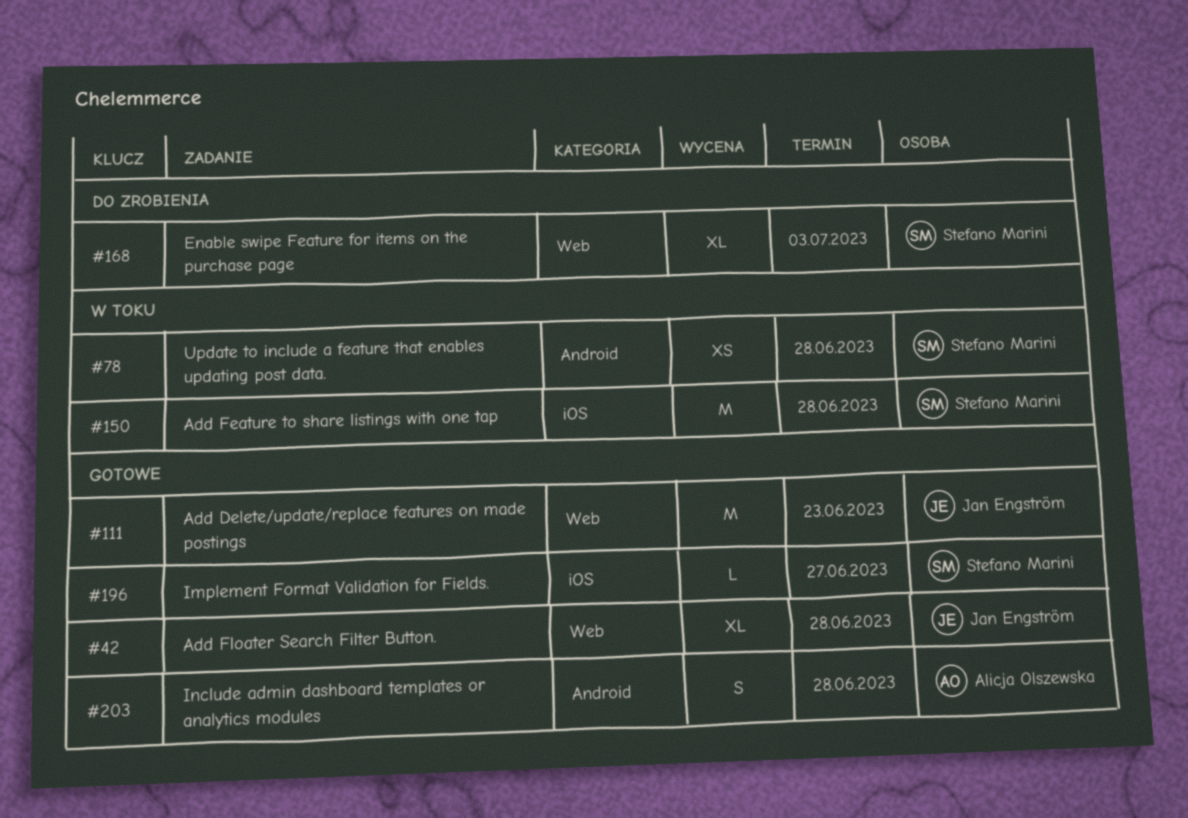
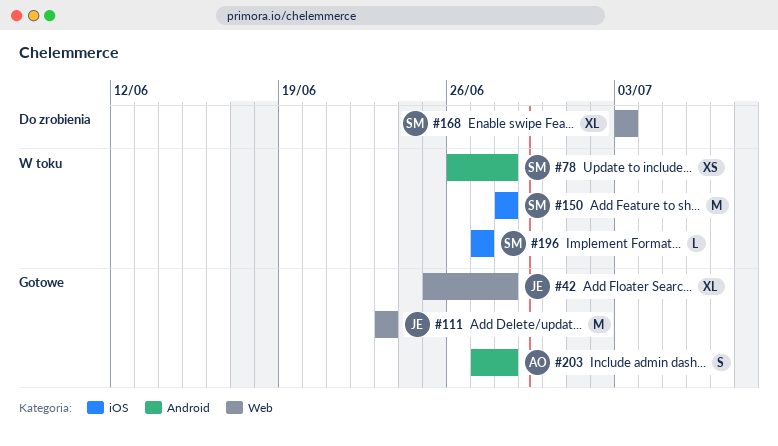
#196, status: Gotowe -> W toku

